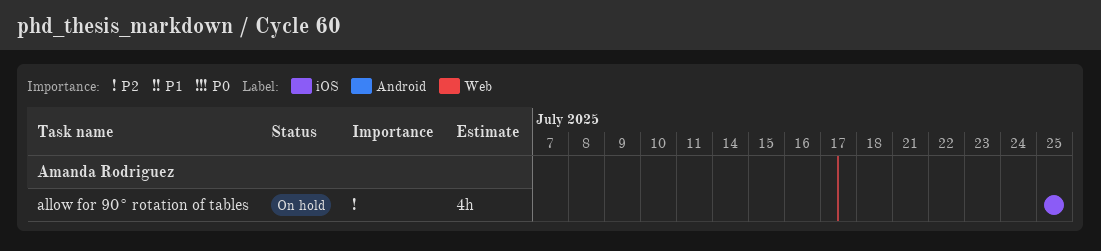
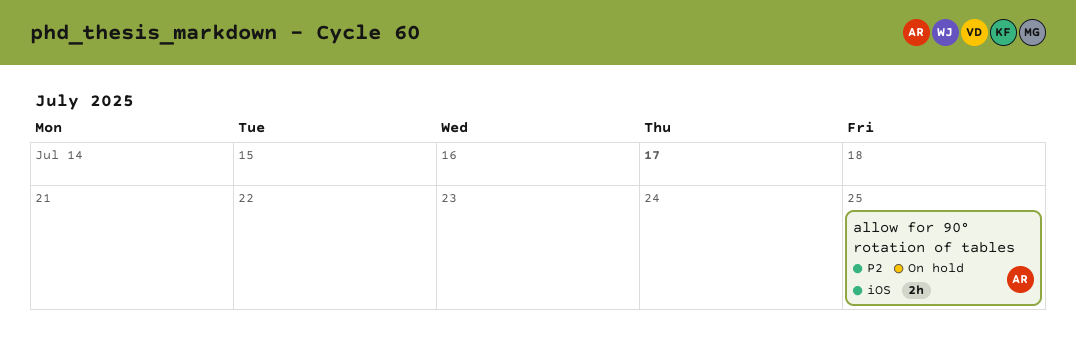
allow for 90° rotation of tables, estimate: 4h -> 2h

